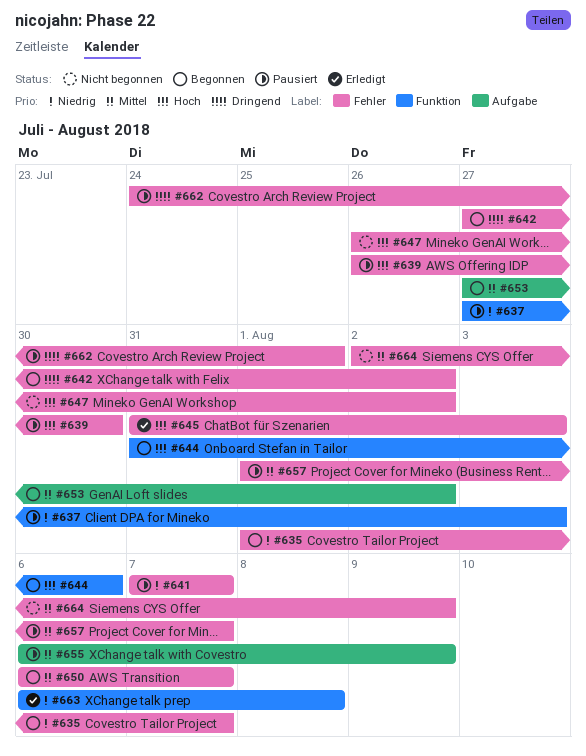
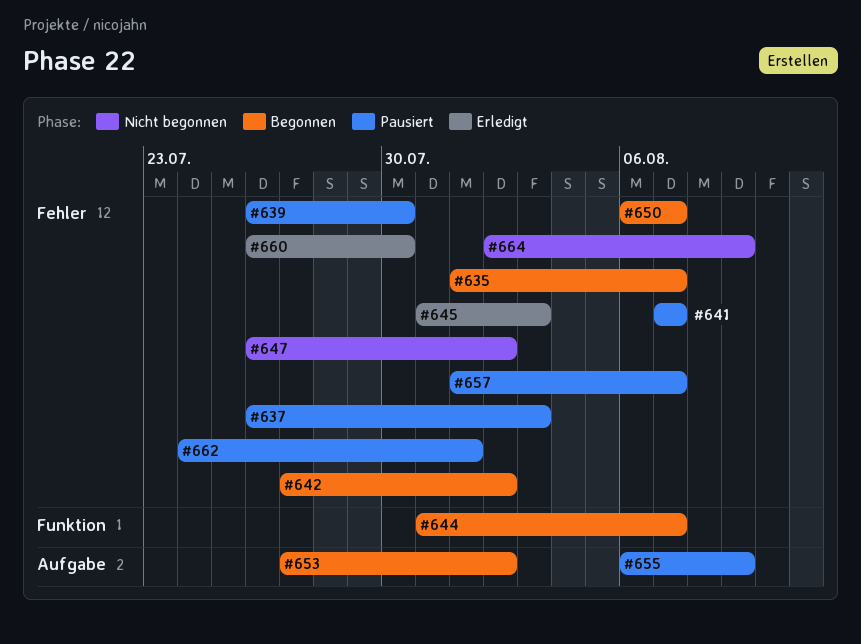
#637, label: Funktion -> Fehler
#637, start: Jul 27 -> Jul 26
#644, due: Aug 6 -> Aug 7
#660: none -> present
#663: present -> none

